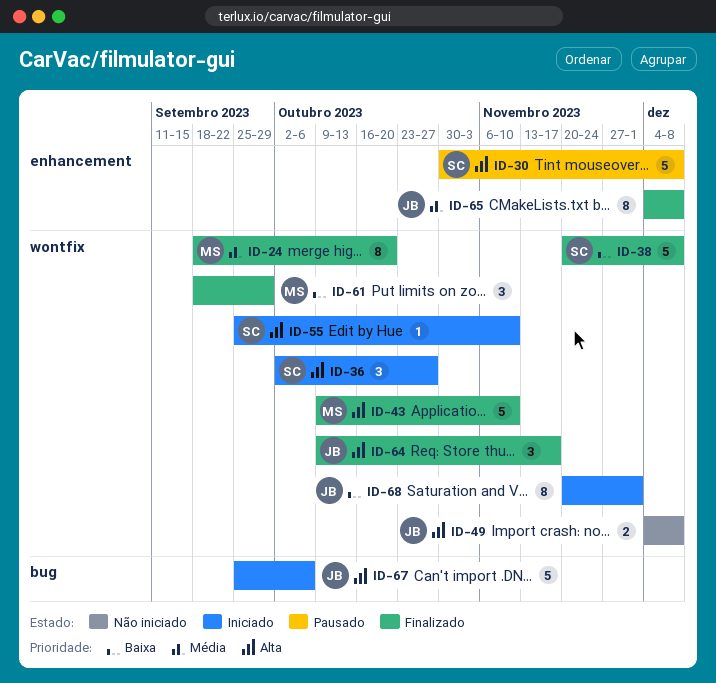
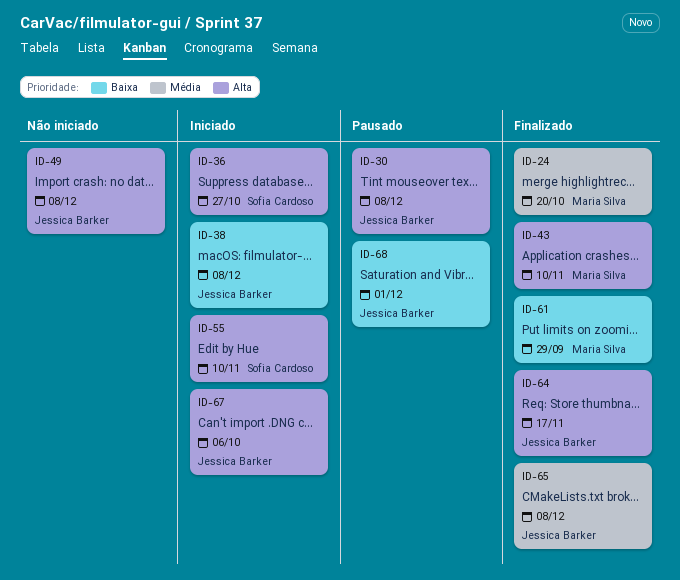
ID-30, owner: Sofia Cardoso -> Jessica Barker
ID-38, status: Finalizado -> Iniciado
ID-38, owner: Sofia Cardoso -> Jessica Barker
ID-68, status: Iniciado -> Pausado

